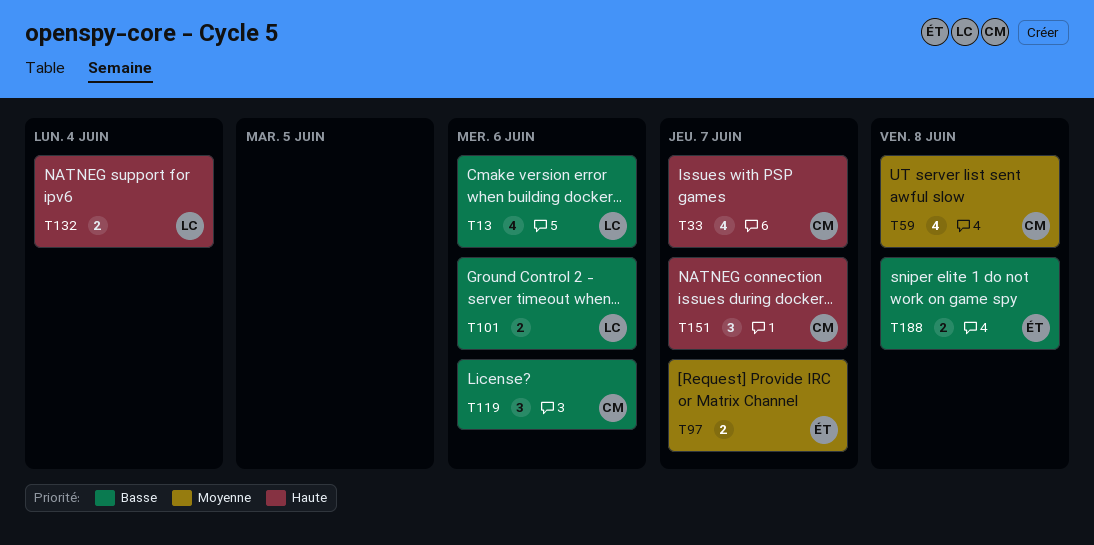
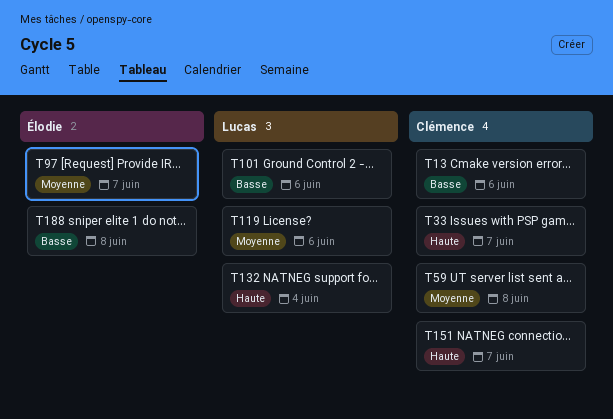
T13, owner: Lucas -> Clémence
T119, owner: Clémence -> Lucas
T119, priority: Basse -> Moyenne

